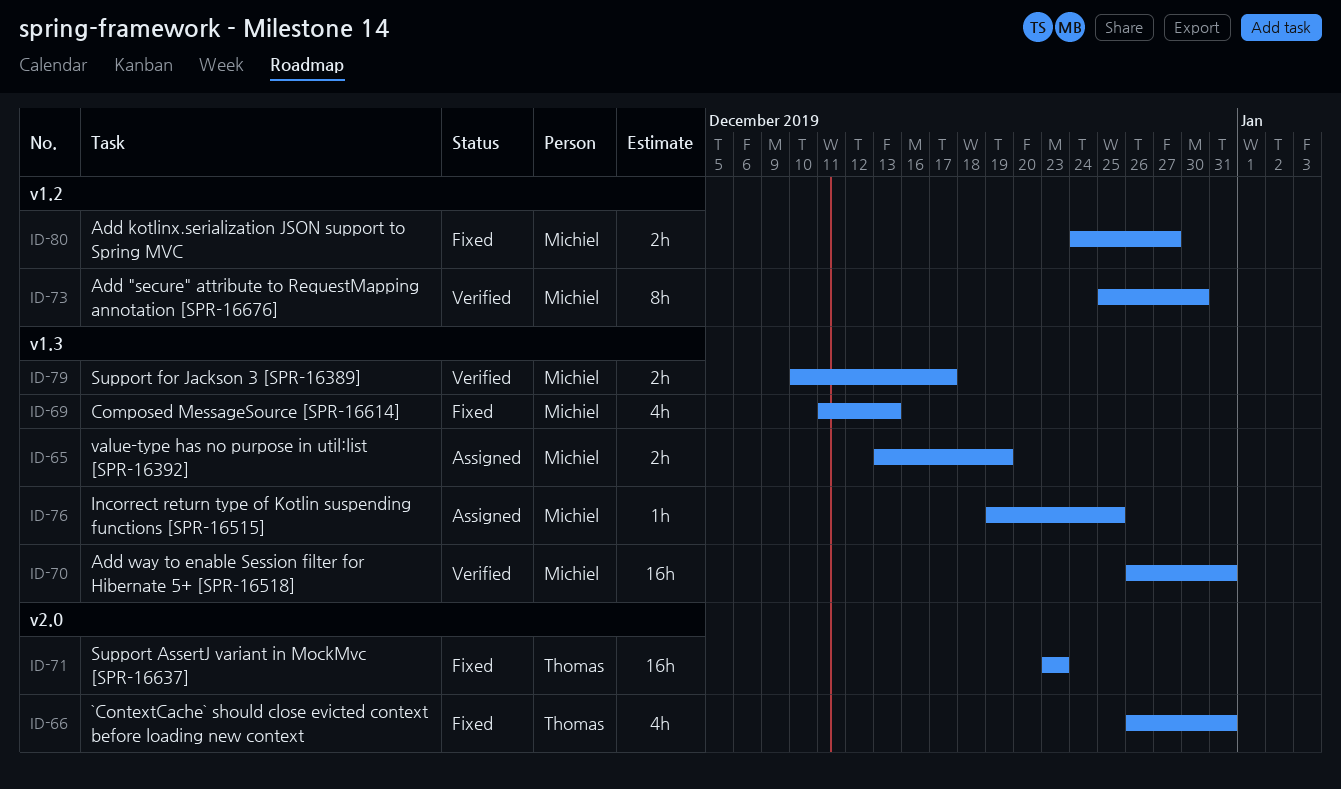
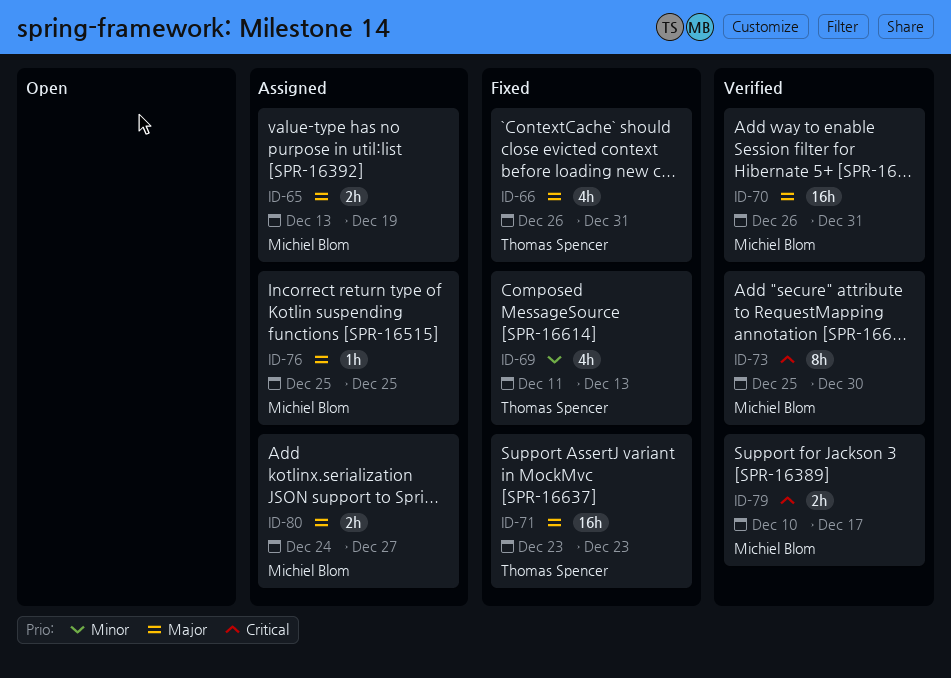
ID-69, owner: Michiel Blom -> Thomas Spencer
ID-76, start: Dec 19 -> Dec 25
ID-80, status: Fixed -> Assigned

